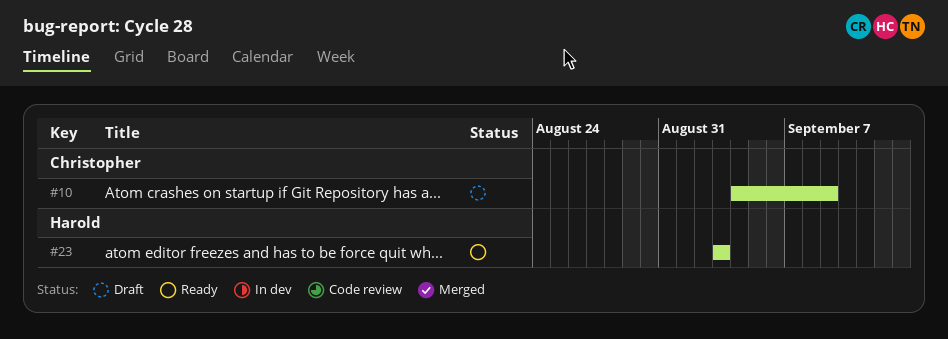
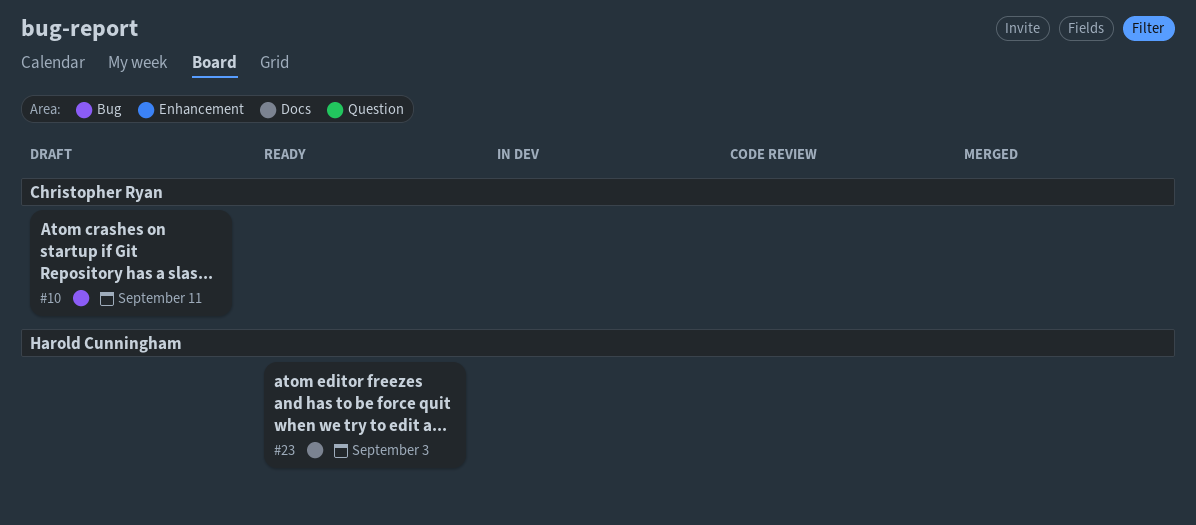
#10, due: Sep 9 -> Sep 11

